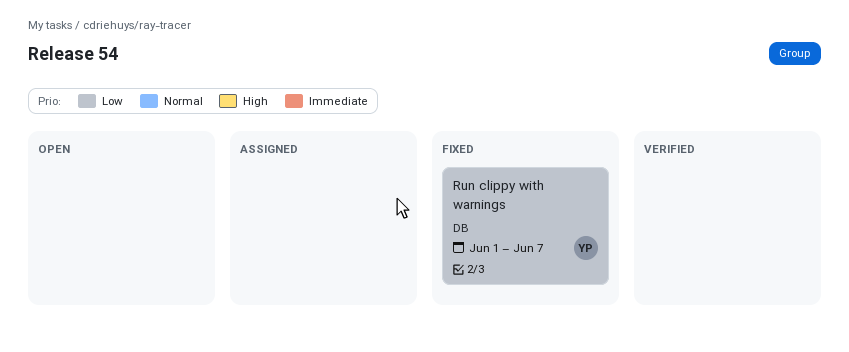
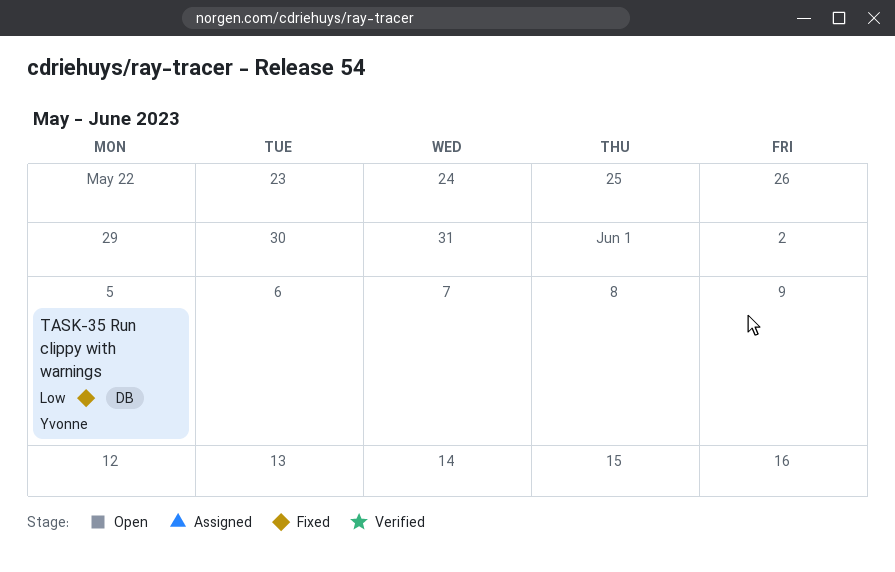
Run clippy with warnings, due: Jun 7 -> Jun 5

